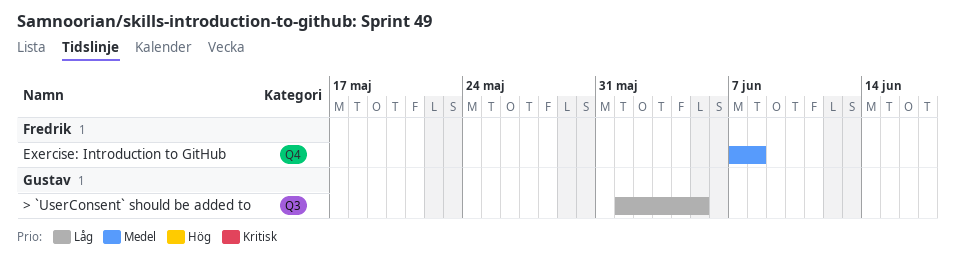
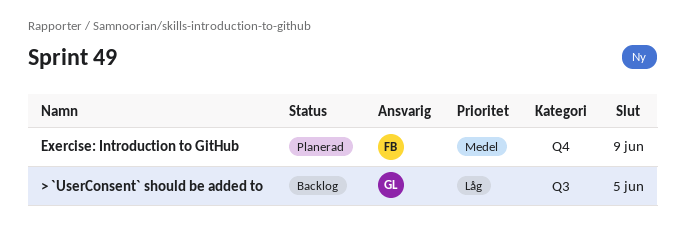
Exercise: Introduction to GitHub, due: Jun 8 -> Jun 9

